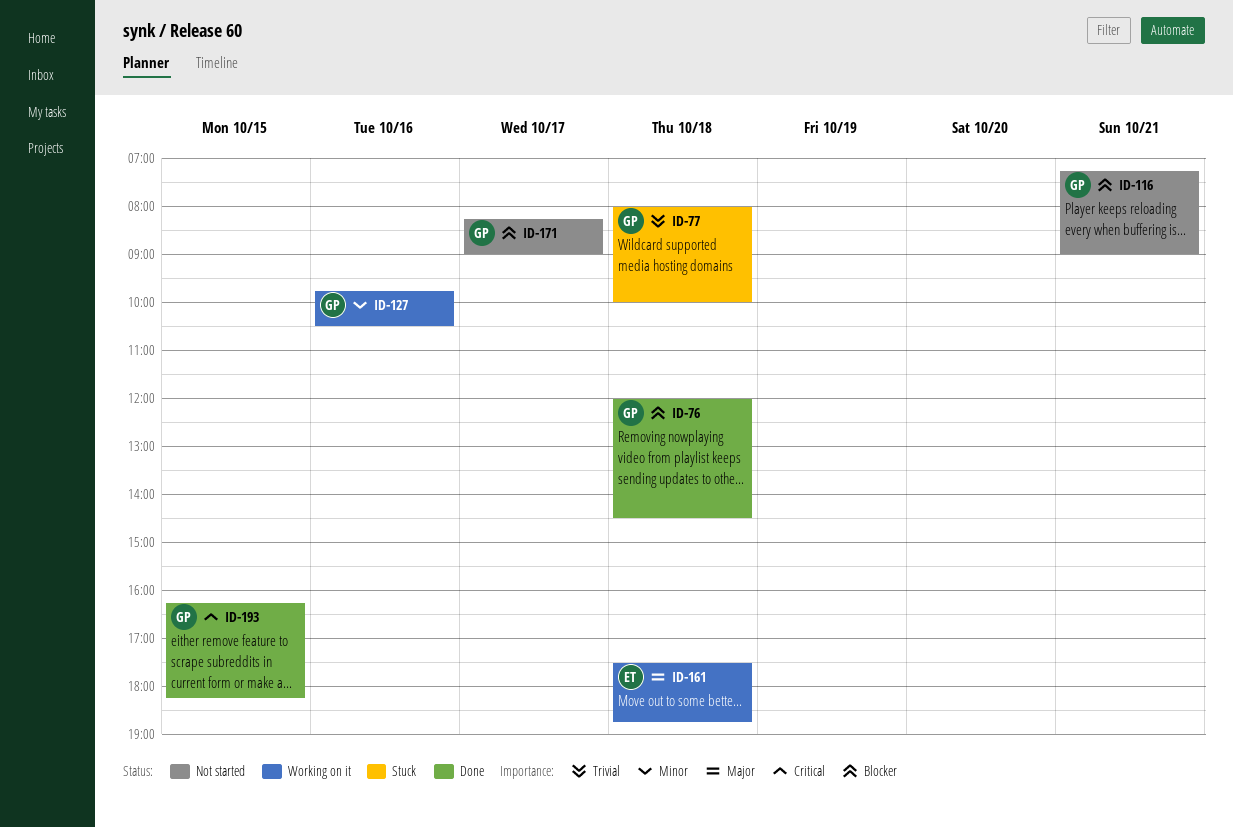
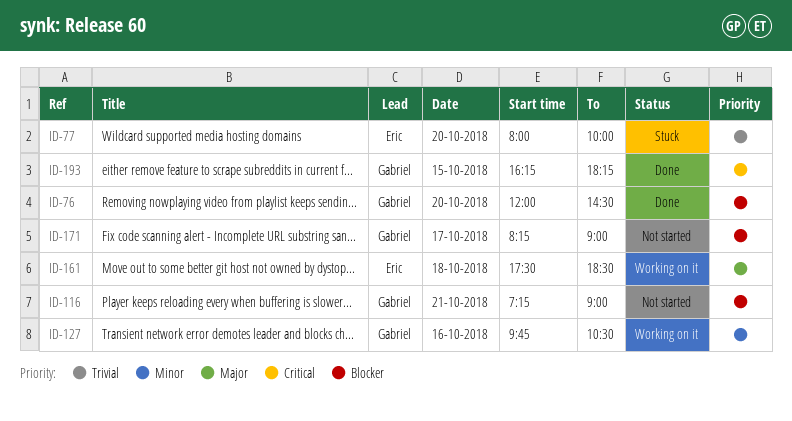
ID-76, day: Oct 18 -> Oct 20
ID-77, owner: Gabriel -> Eric
ID-77, day: Oct 18 -> Oct 20
ID-161, ends: 18:45 -> 18:30

